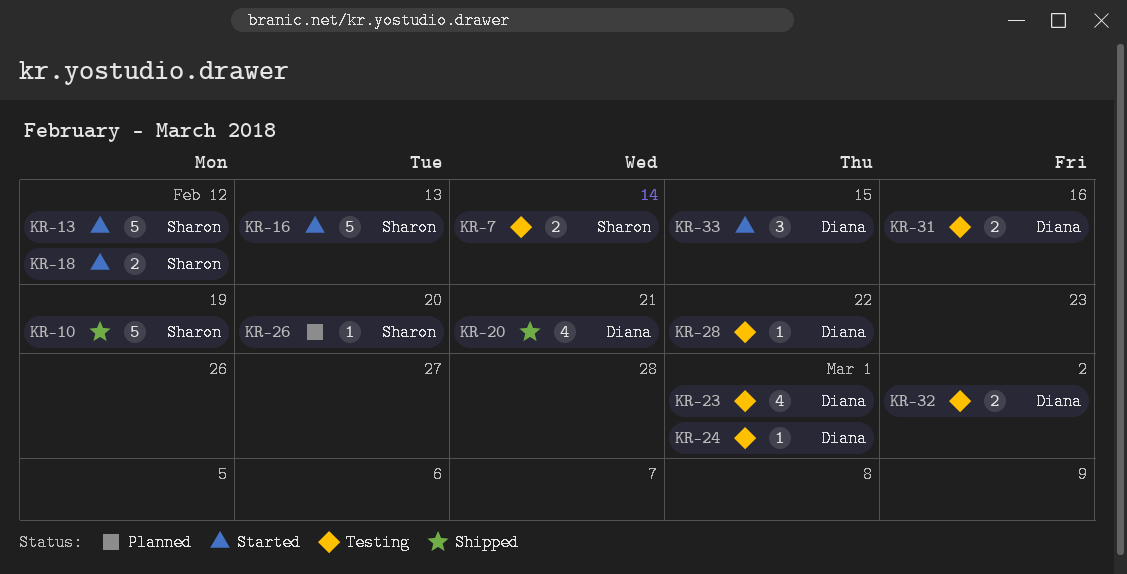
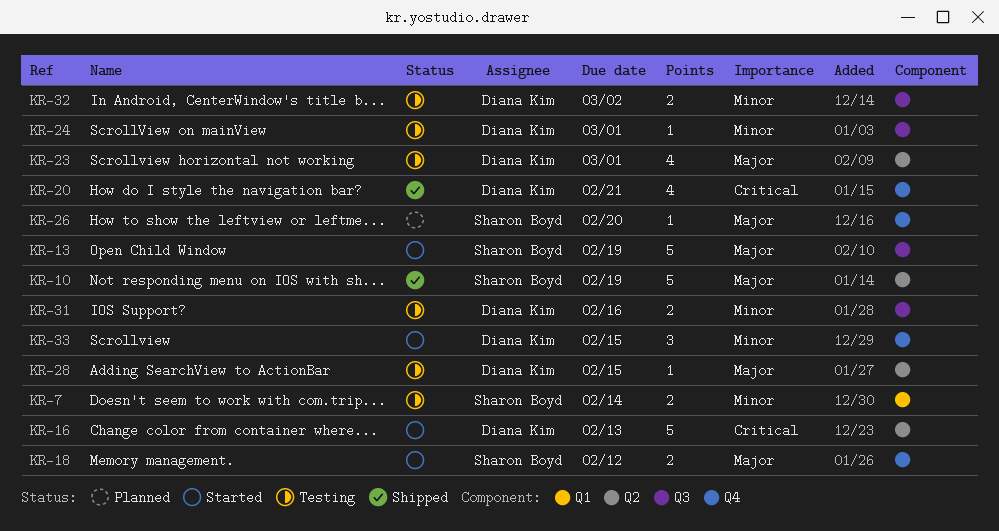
KR-13, due: Feb 12 -> Feb 19
KR-16, owner: Sharon Boyd -> Diana Kim
KR-28, due: Feb 22 -> Feb 15

